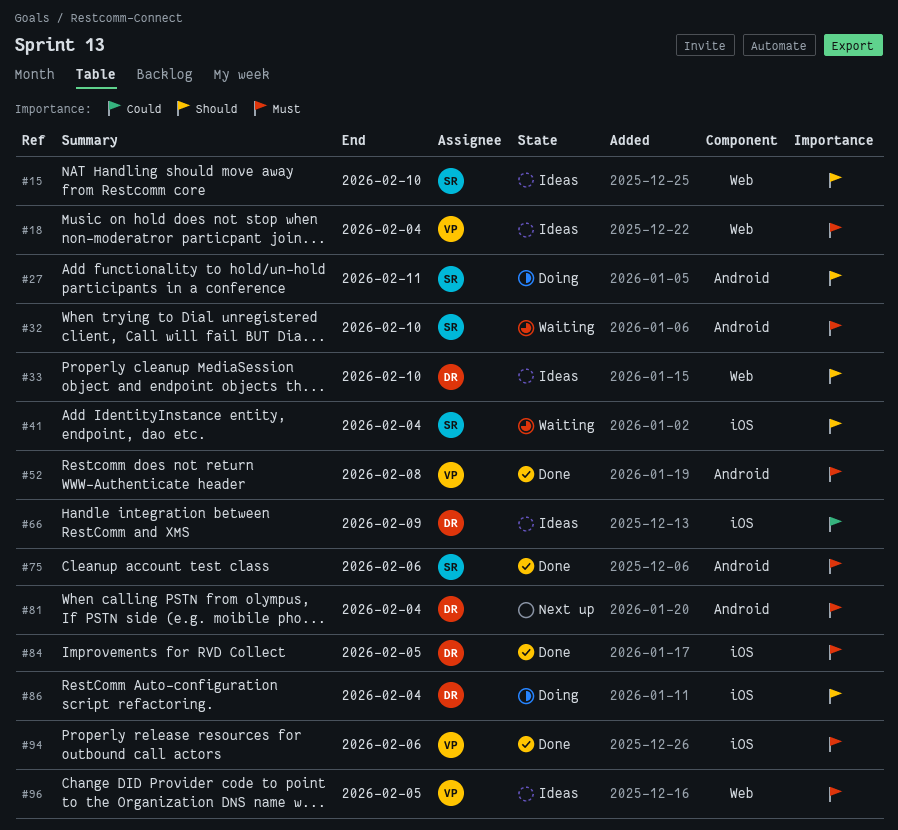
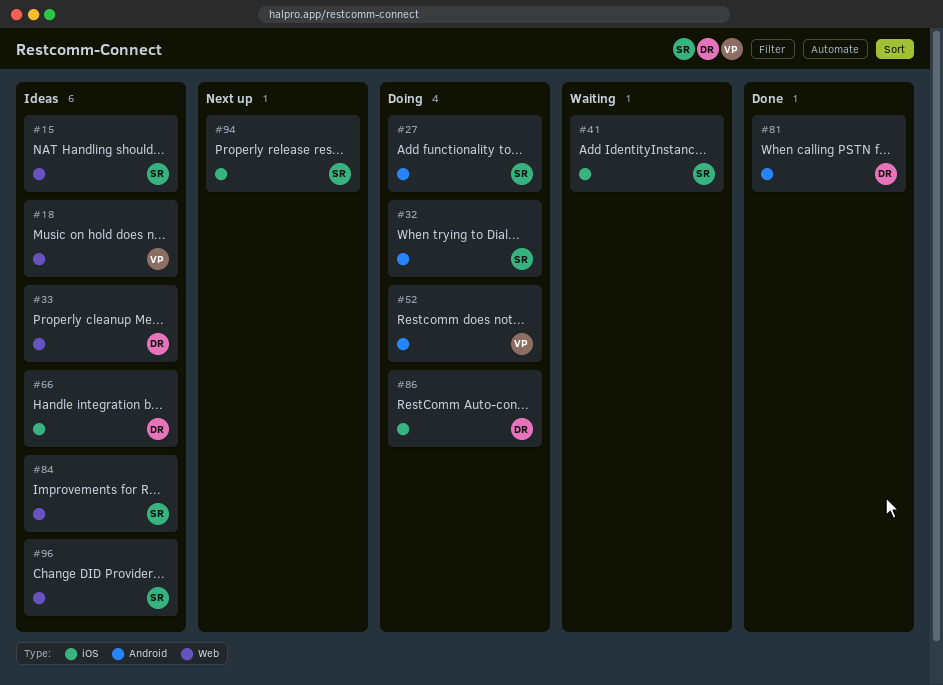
#32, status: Waiting -> Doing
#52, status: Done -> Doing
#75: present -> none
#81, status: Next up -> Done
#84, status: Done -> Ideas
#84, owner: DR -> SR
#84, label: iOS -> Web
#94, status: Done -> Next up
#94, owner: VP -> SR
#96, owner: VP -> SR

